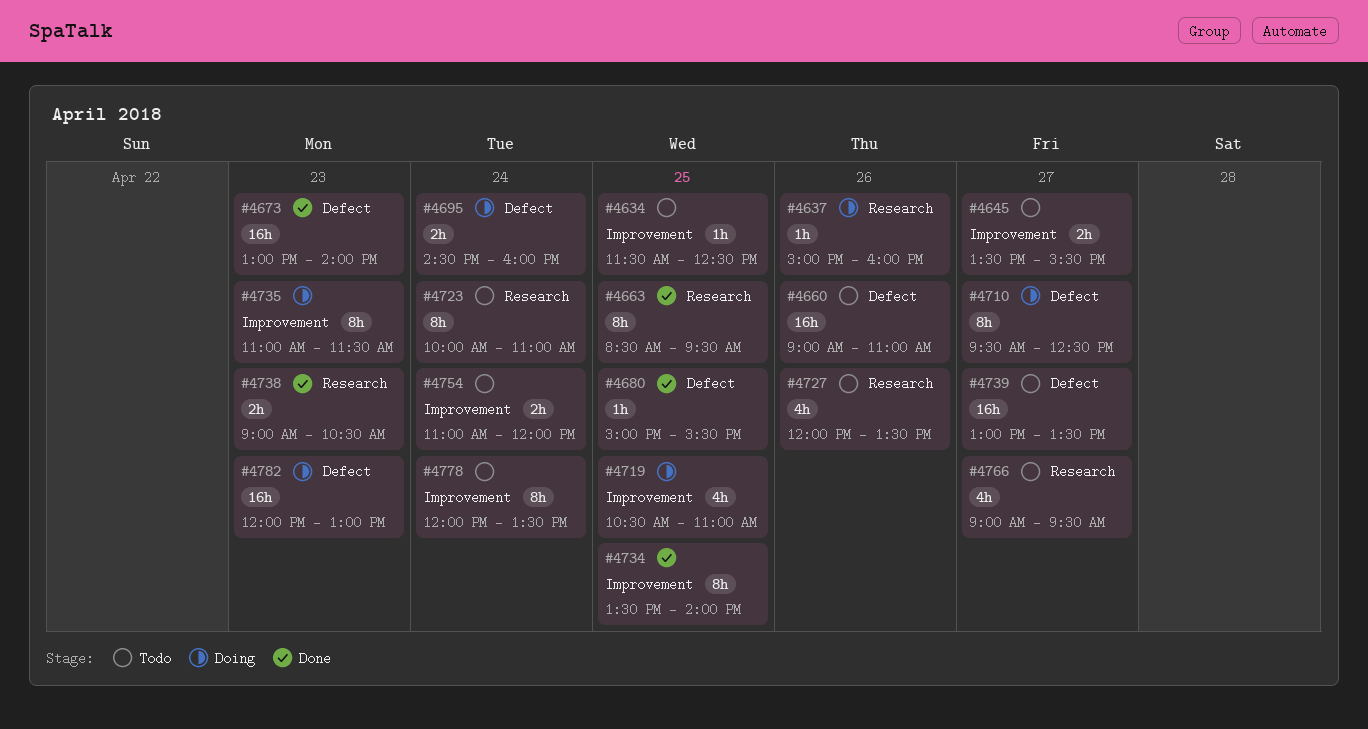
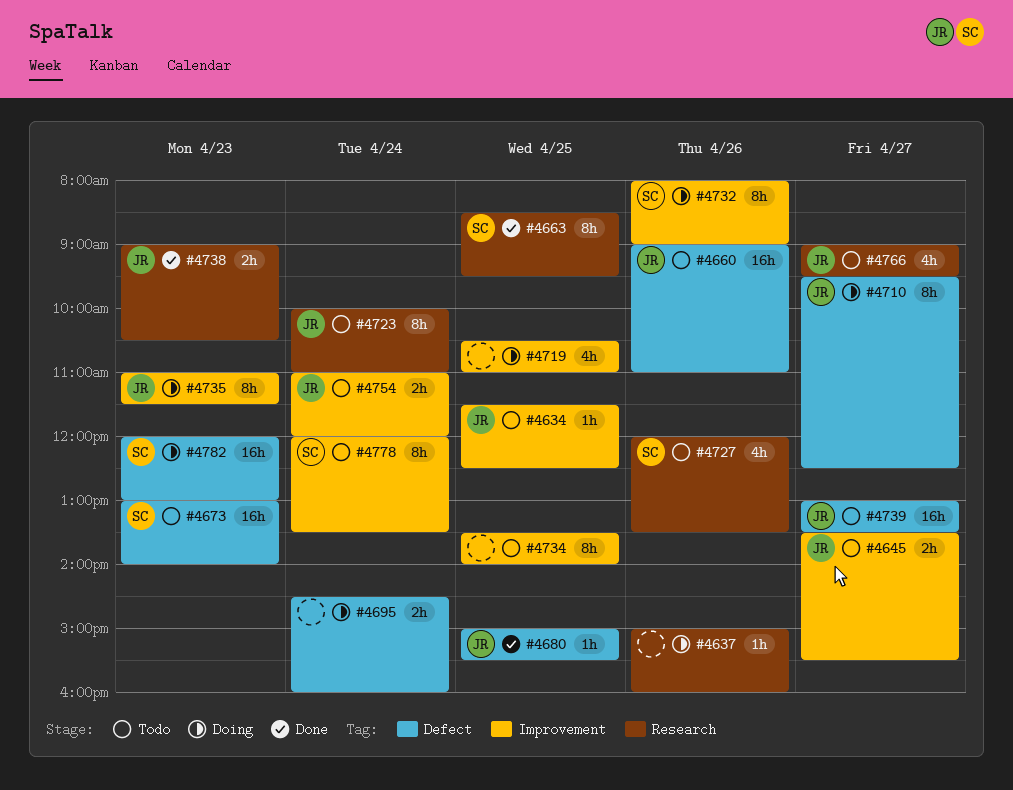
#4673, status: Done -> Todo
#4732: none -> present
#4734, status: Done -> Todo

